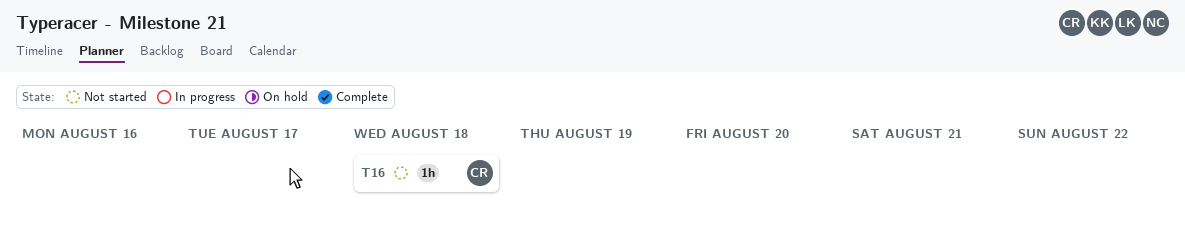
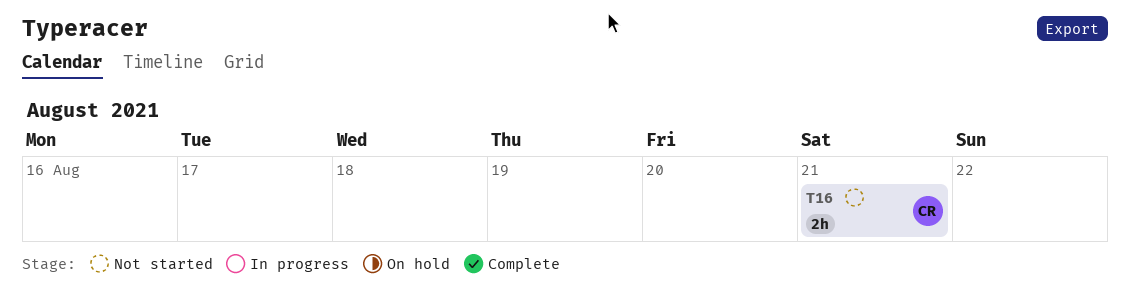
T16, estimate: 1h -> 2h
T16, due: Aug 18 -> Aug 21

